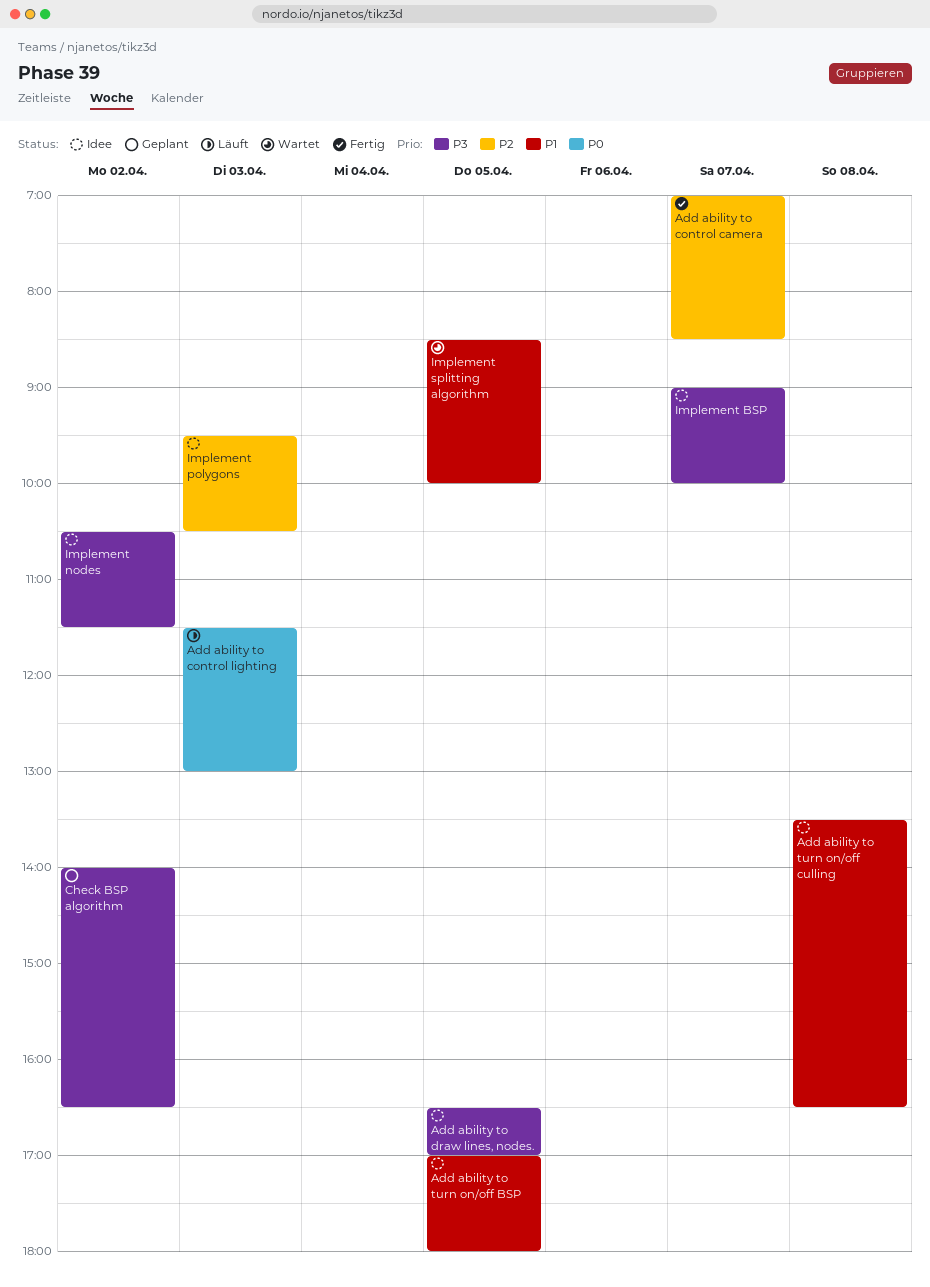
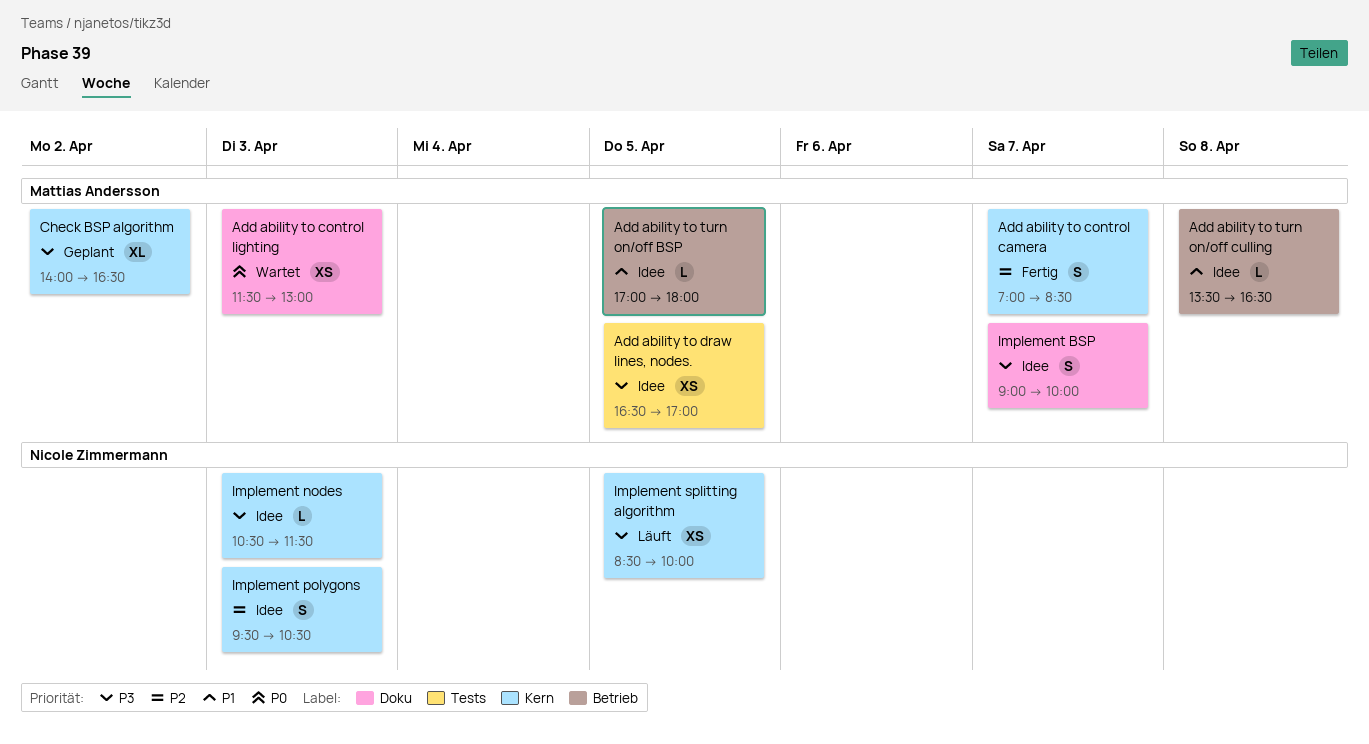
Add ability to control lighting, status: Läuft -> Wartet
Implement nodes, day: Apr 2 -> Apr 3
Implement splitting algorithm, status: Wartet -> Läuft
Implement splitting algorithm, priority: P1 -> P3

